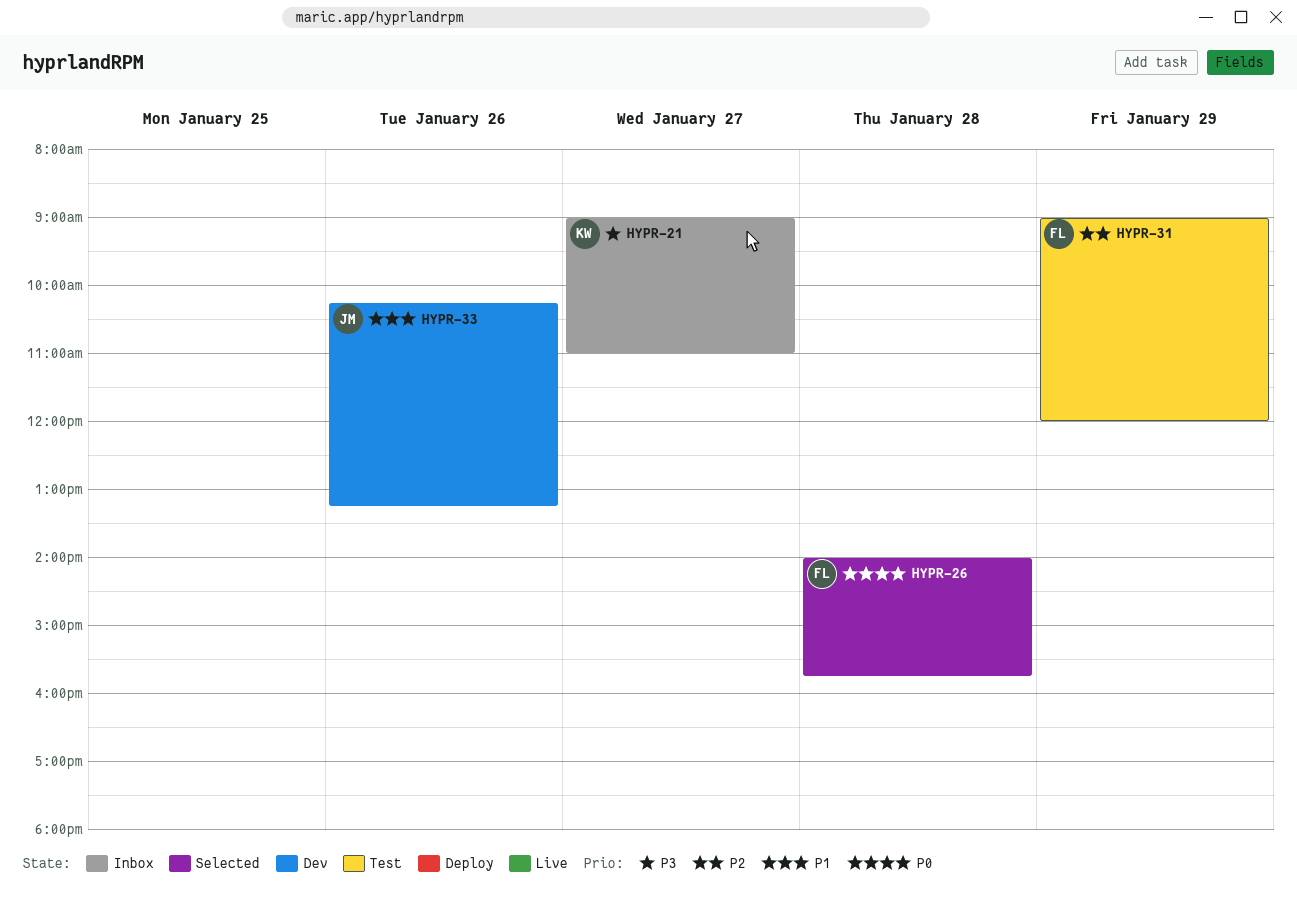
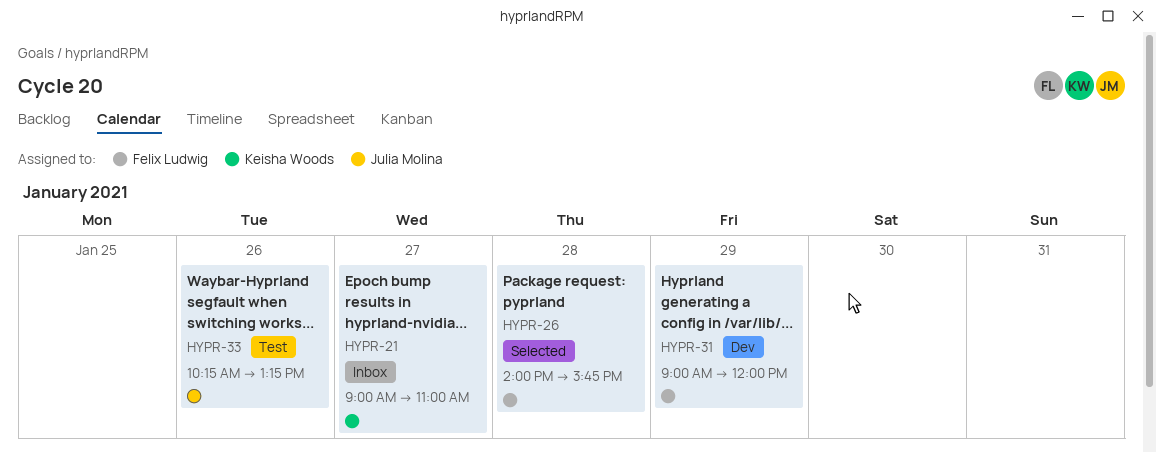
HYPR-31, status: Test -> Dev
HYPR-33, status: Dev -> Test

